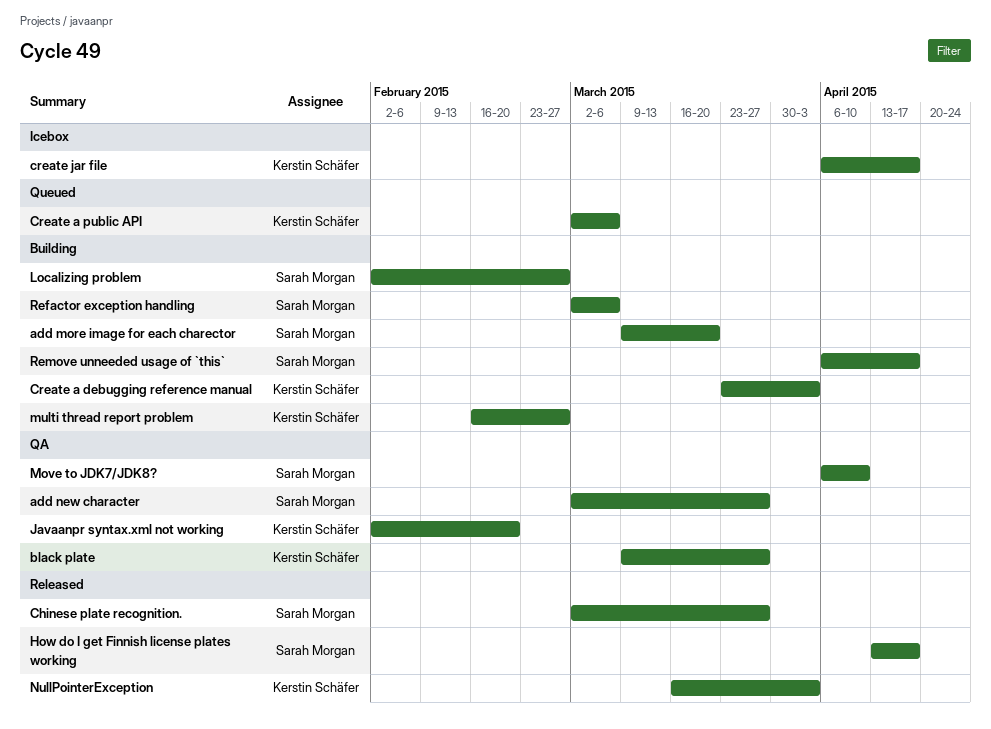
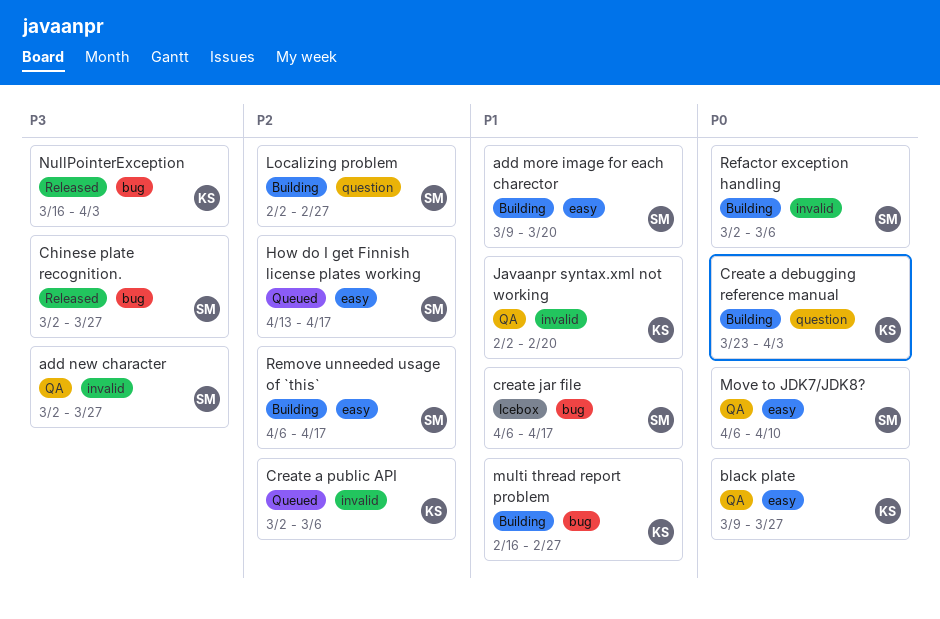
create jar file, owner: Kerstin Schäfer -> Sarah Morgan
How do I get Finnish license plates working, status: Released -> Queued

